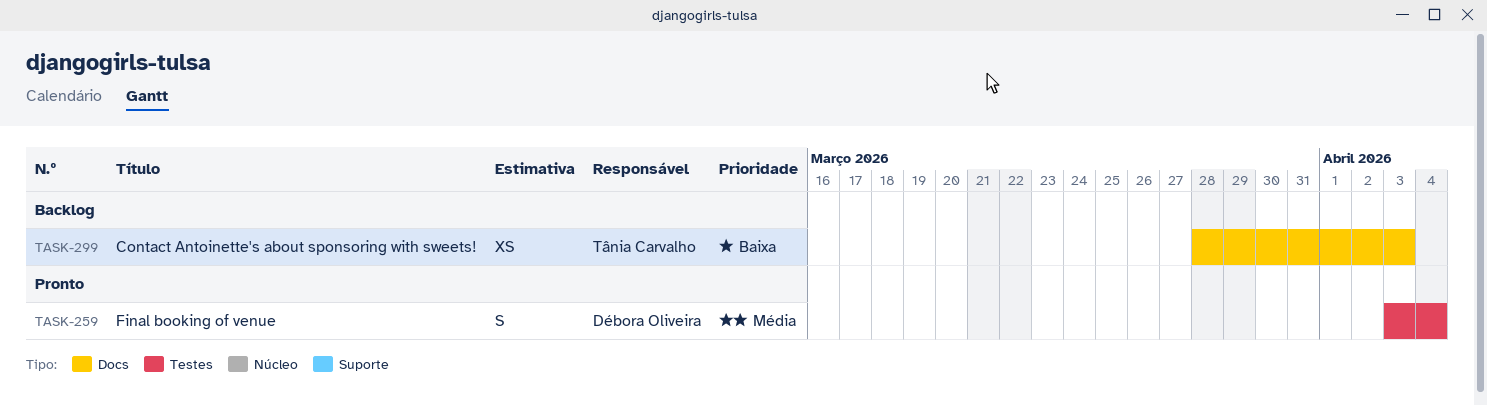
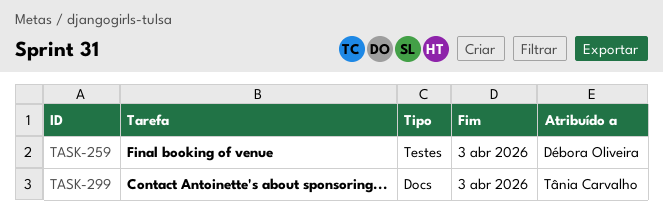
TASK-259, due: Apr 4 -> Apr 3

